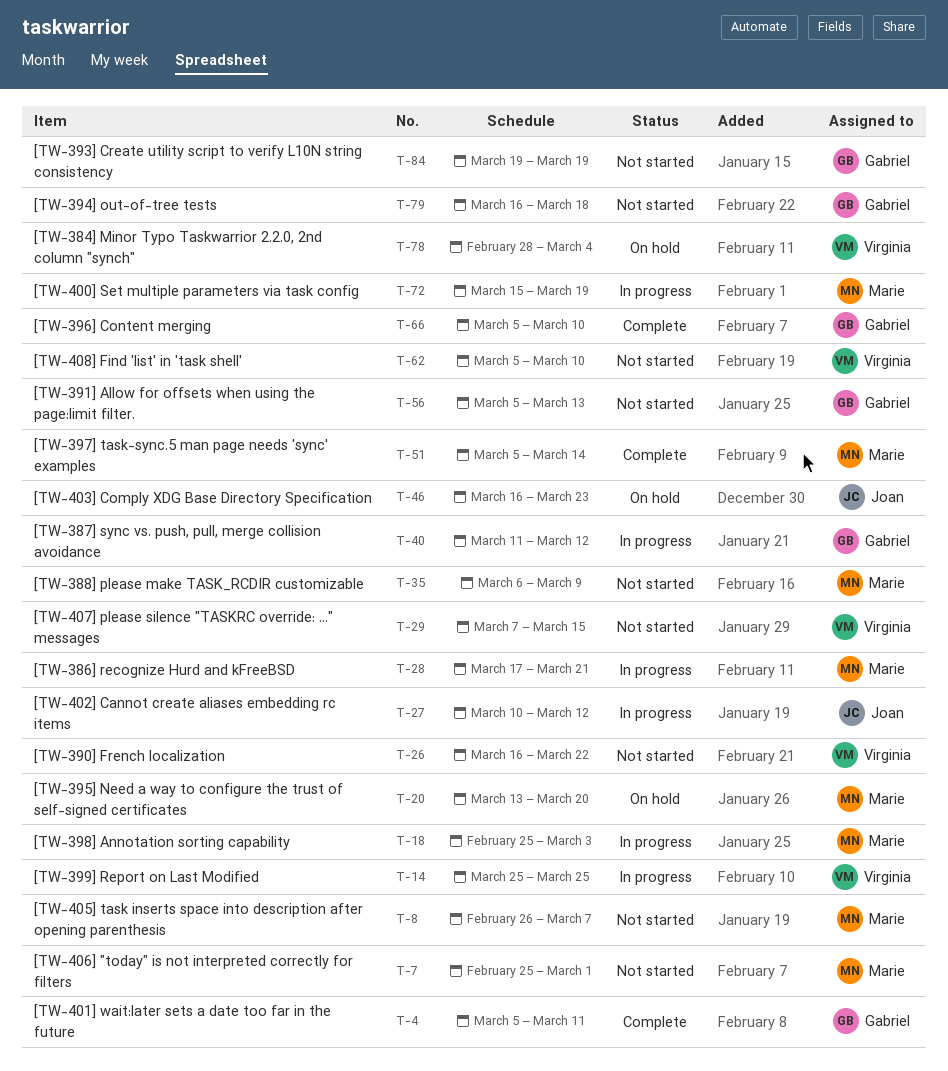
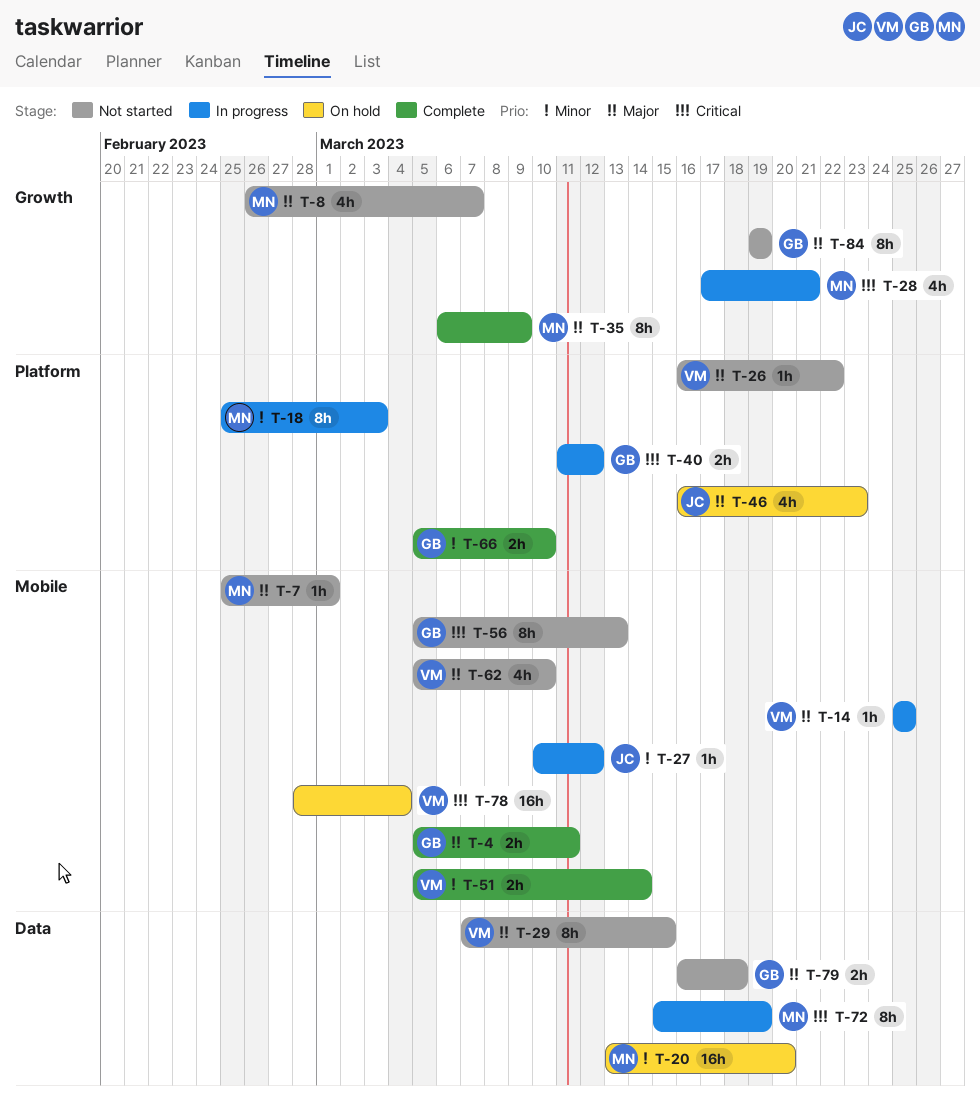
T-35, status: Not started -> Complete
T-51, owner: Marie -> Virginia

